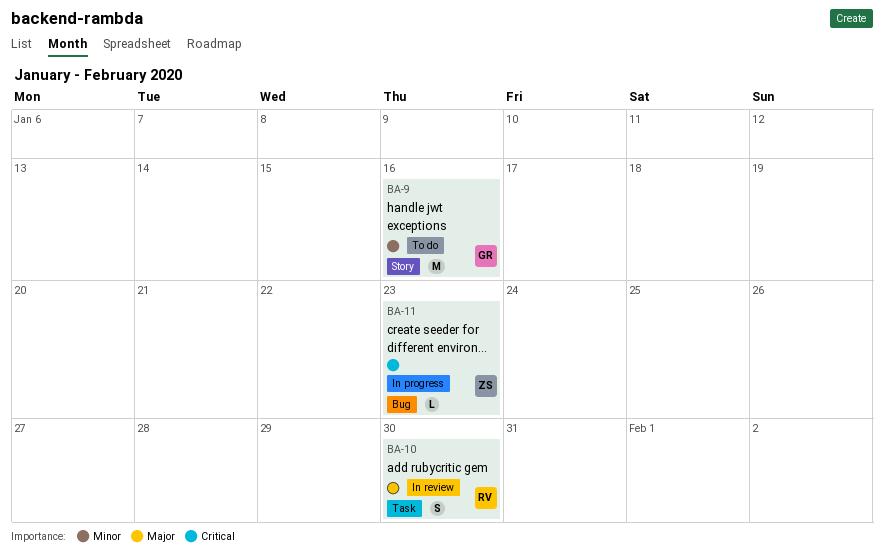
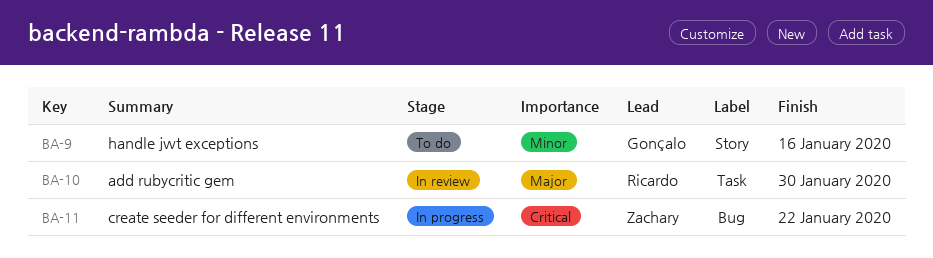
BA-11, due: Jan 23 -> Jan 22

